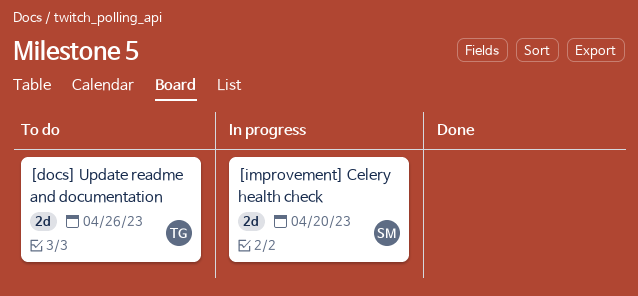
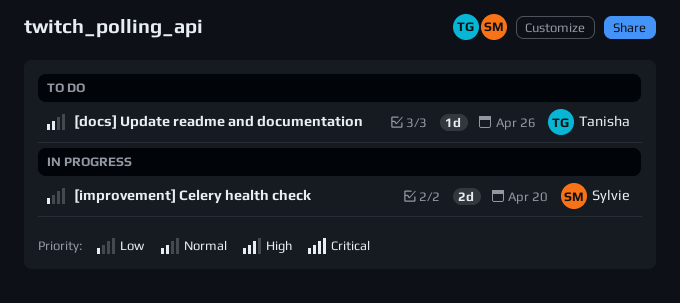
[docs] Update readme and documentation, estimate: 2d -> 1d

